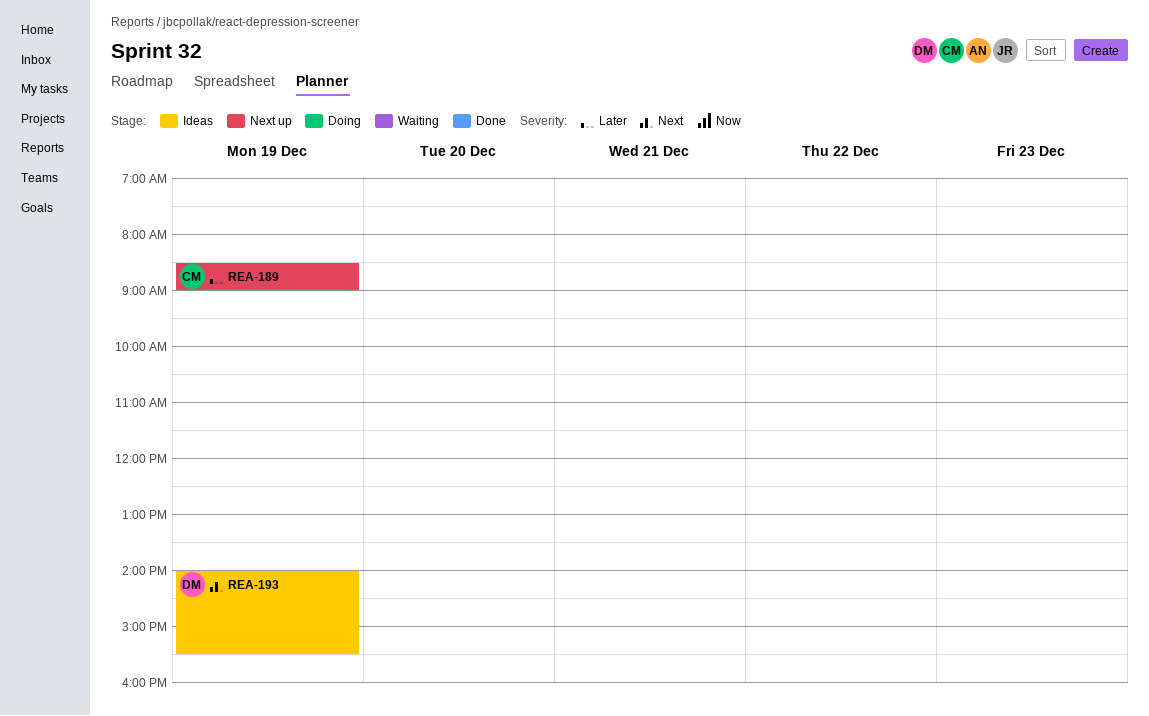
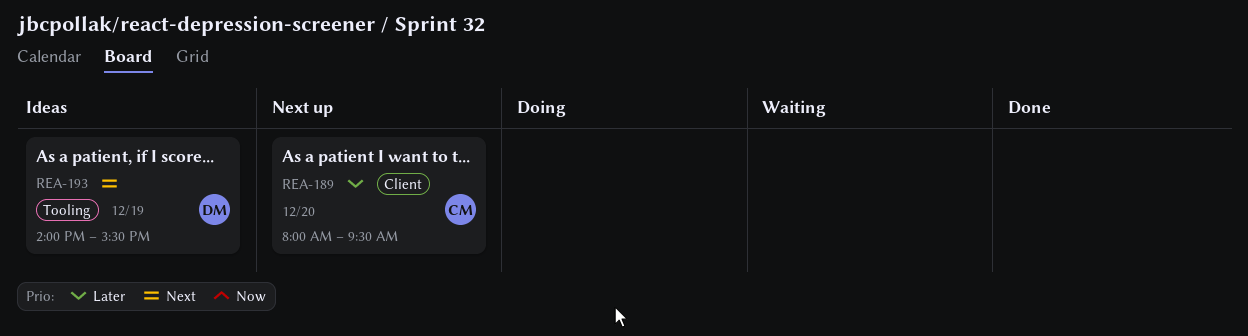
REA-189, day: Dec 19 -> Dec 20
REA-189, begins: 08:30 -> 08:00
REA-189, ends: 09:00 -> 09:30

